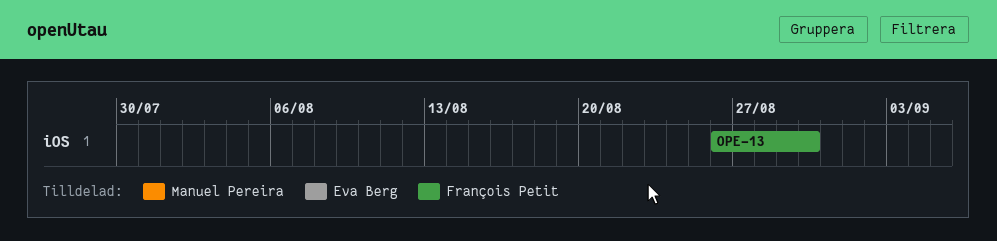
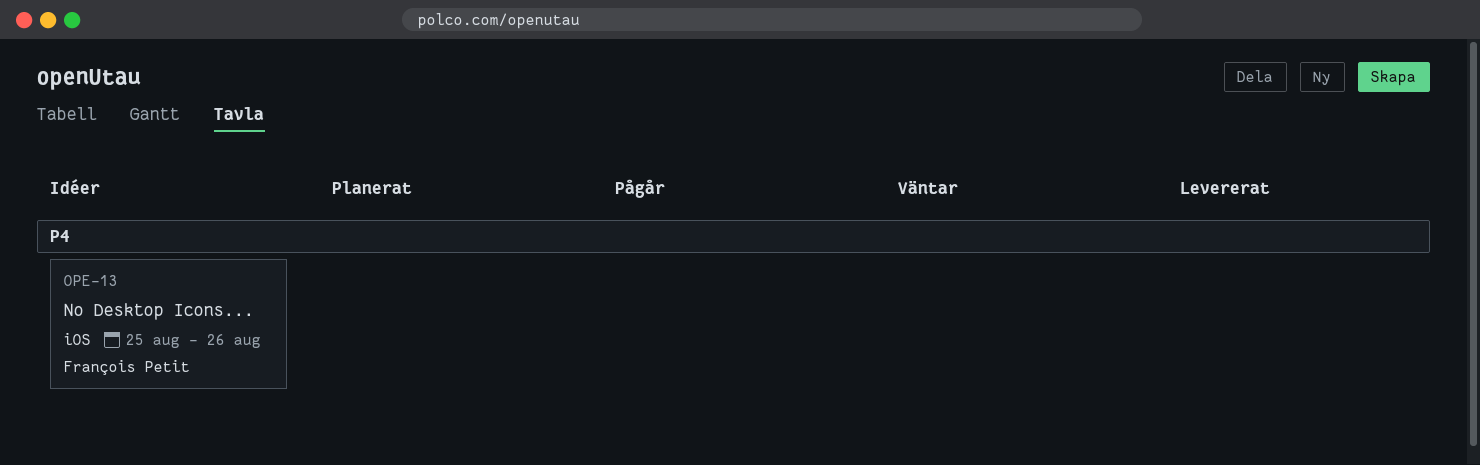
OPE-13, start: Aug 26 -> Aug 25
OPE-13, due: Aug 30 -> Aug 26

